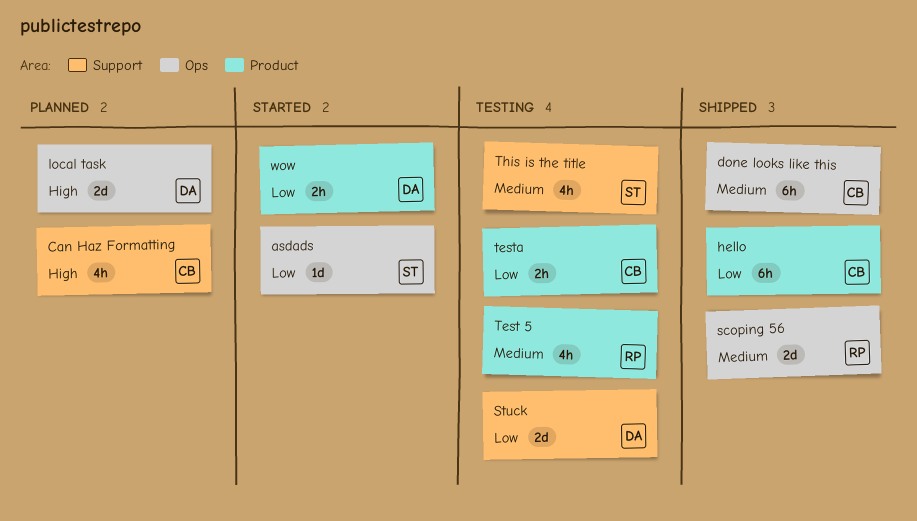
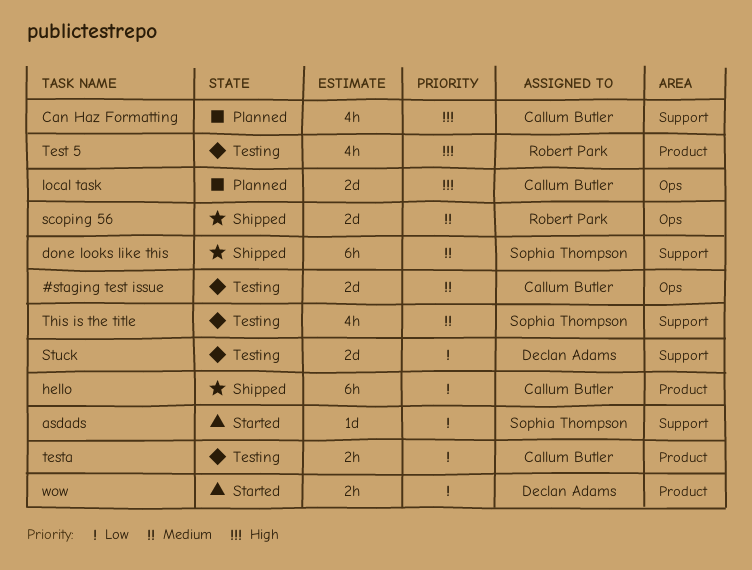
#staging test issue: none -> present
asdads, label: Ops -> Support
done looks like this, owner: Callum Butler -> Sophia Thompson
done looks like this, label: Ops -> Support
local task, owner: Declan Adams -> Callum Butler
Test 5, priority: Medium -> High

